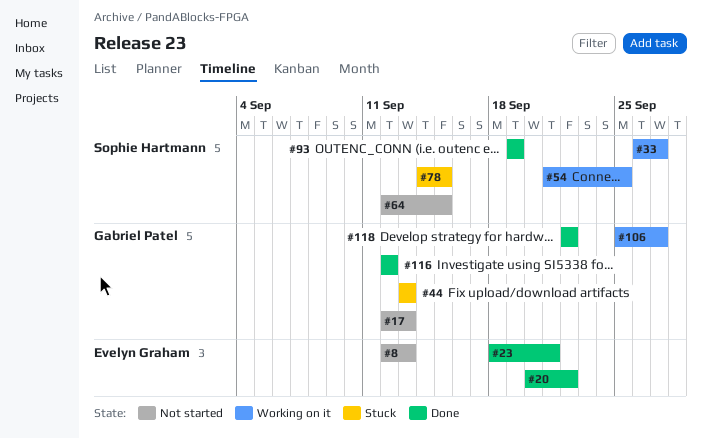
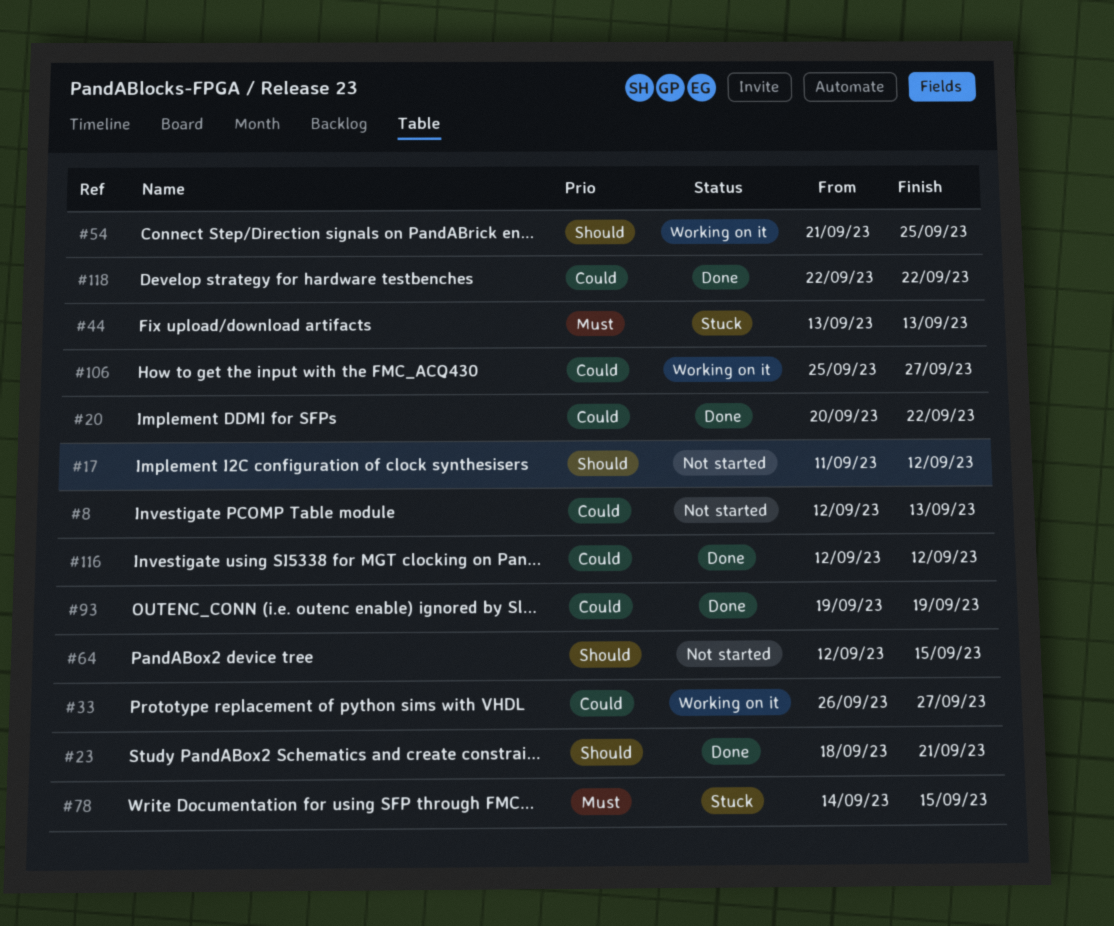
#17, start: Sep 12 -> Sep 11
#17, due: Sep 13 -> Sep 12

